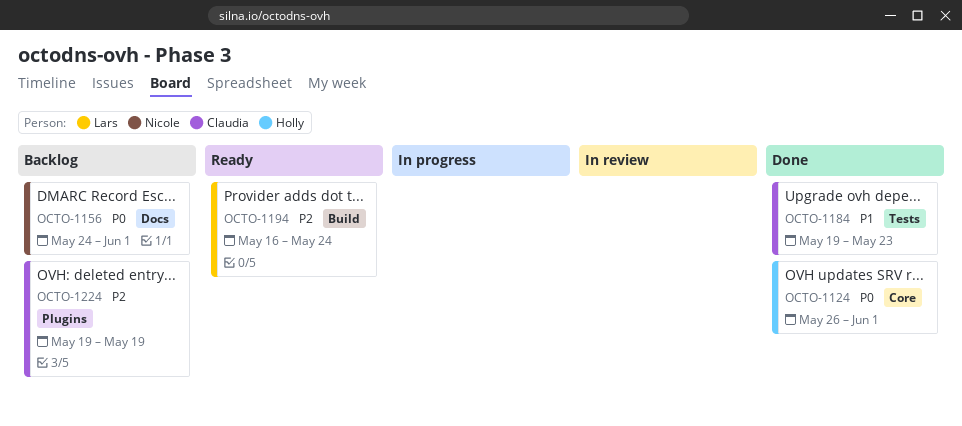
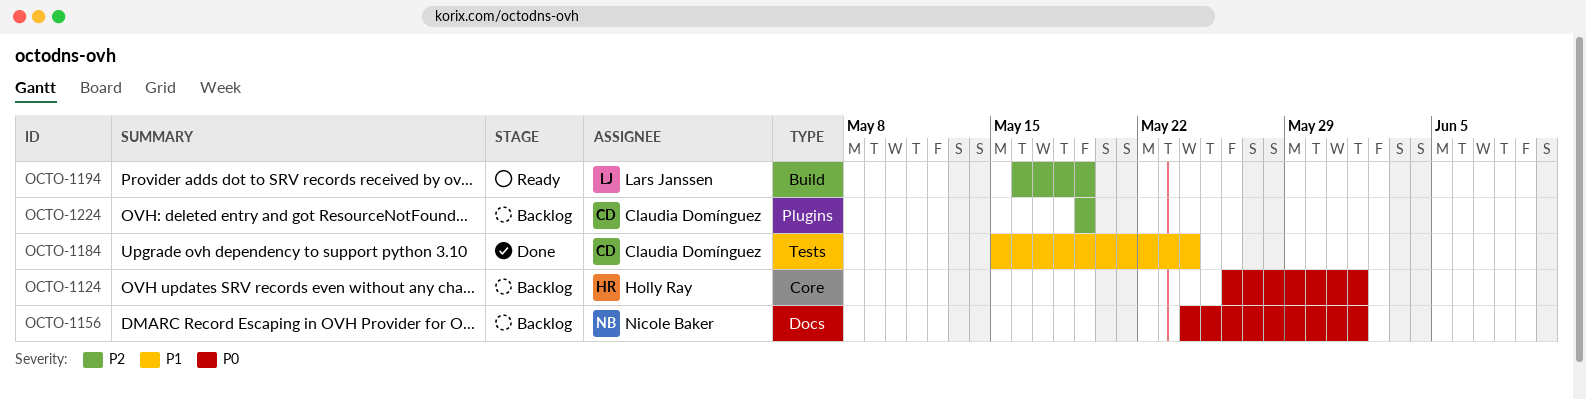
OCTO-1124, status: Done -> Backlog
OCTO-1184, start: May 19 -> May 15
OCTO-1184, due: May 23 -> May 24
OCTO-1194, due: May 24 -> May 19

